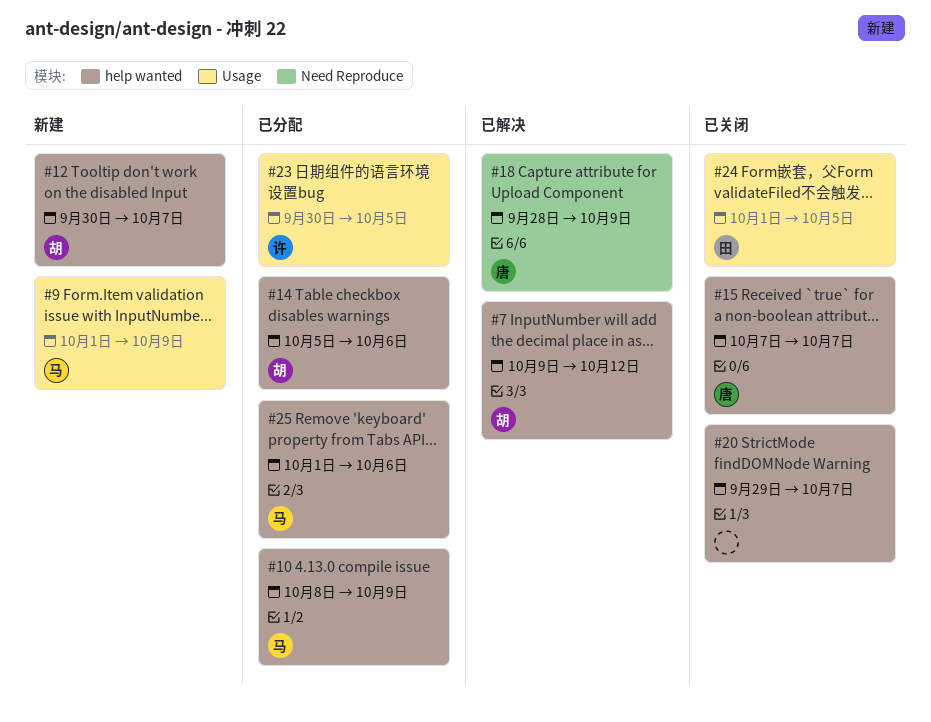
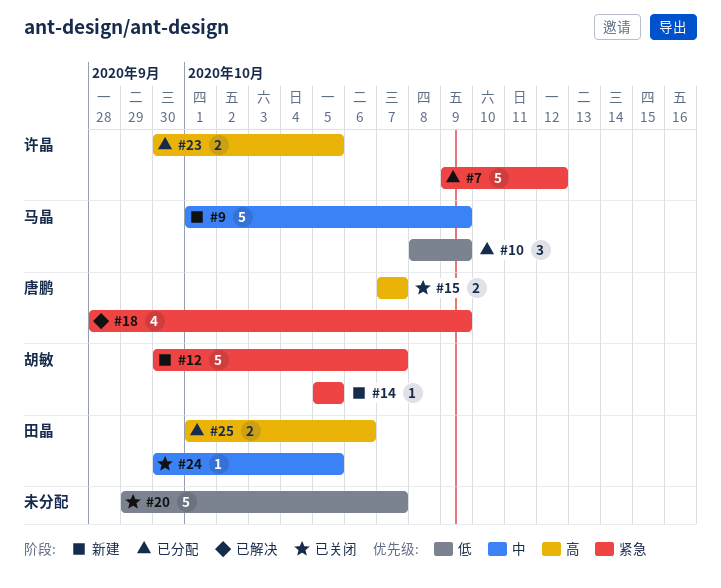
#7, status: 已解决 -> 已分配
#7, owner: 胡敏 -> 许晶
#14, status: 已分配 -> 新建
#14, due: Oct 6 -> Oct 5
#24, start: Oct 1 -> Sep 30
#25, owner: 马晶 -> 田晶

